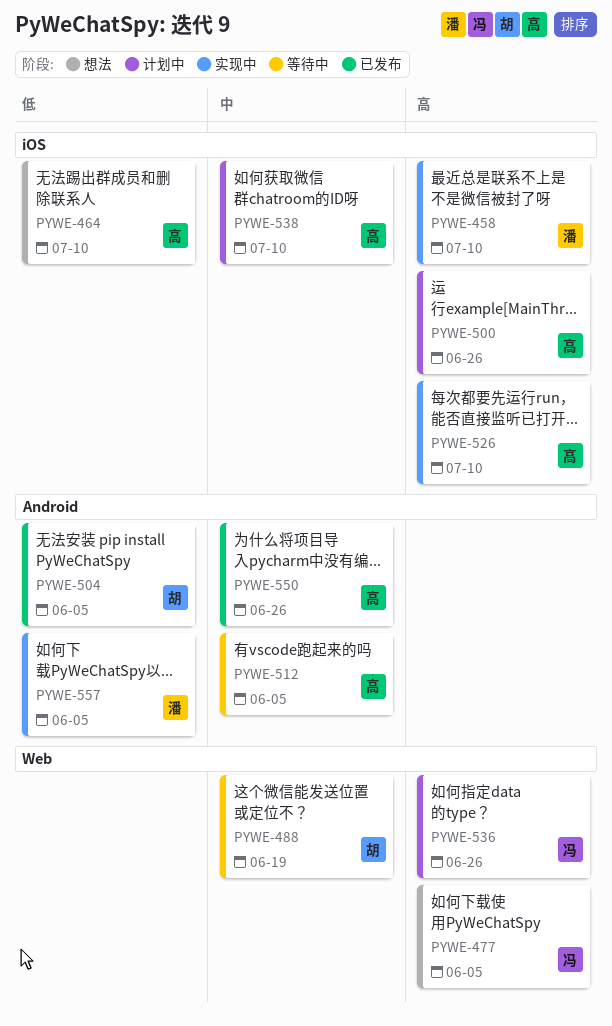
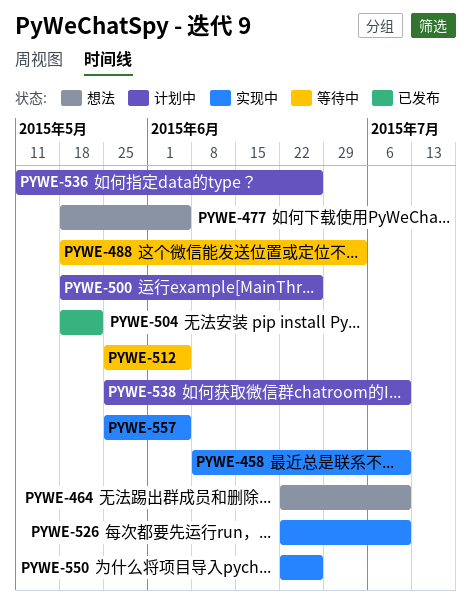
PYWE-488, due: Jun 19 -> Jul 3
PYWE-504, due: Jun 5 -> May 22
PYWE-550, status: 已发布 -> 实现中

